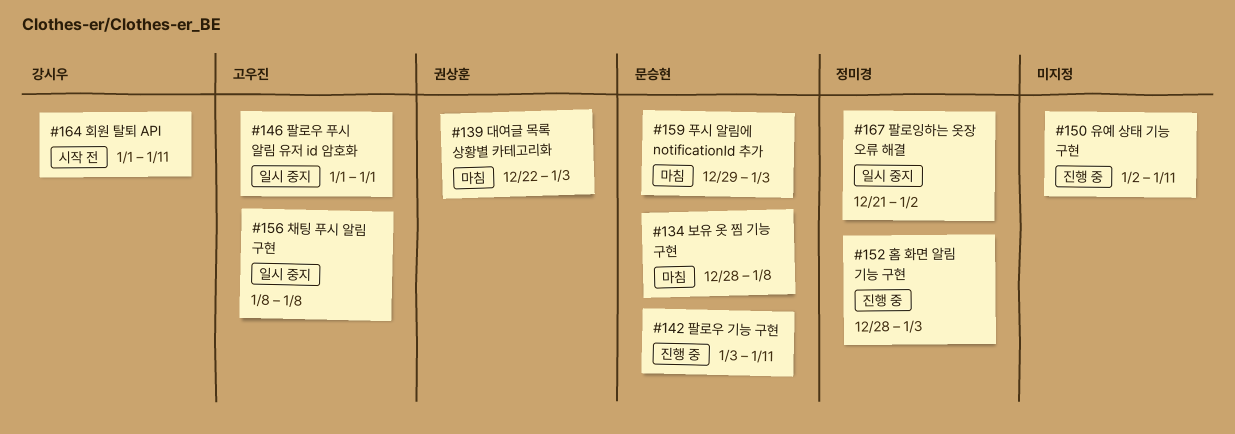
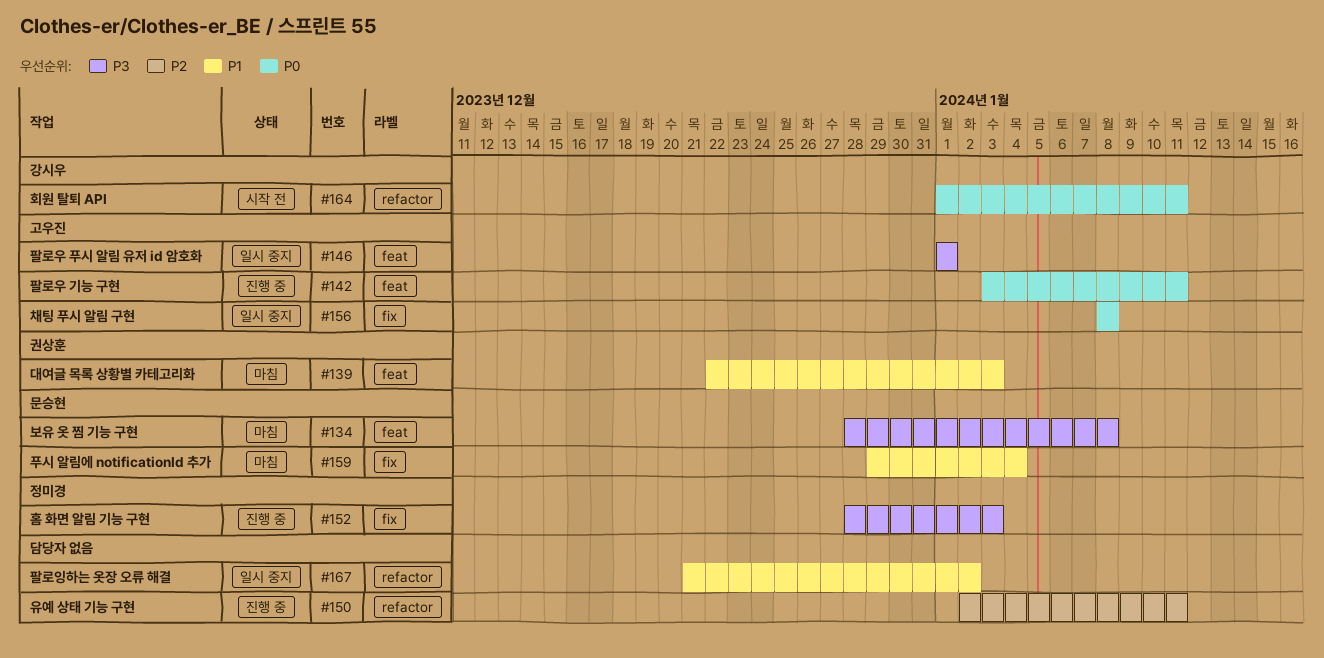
#142, owner: 문승현 -> 고우진
#159, due: Jan 3 -> Jan 4
#167, owner: 정미경 -> none

